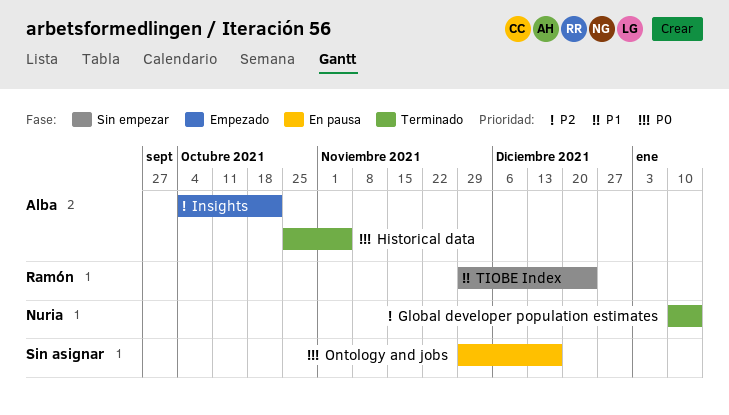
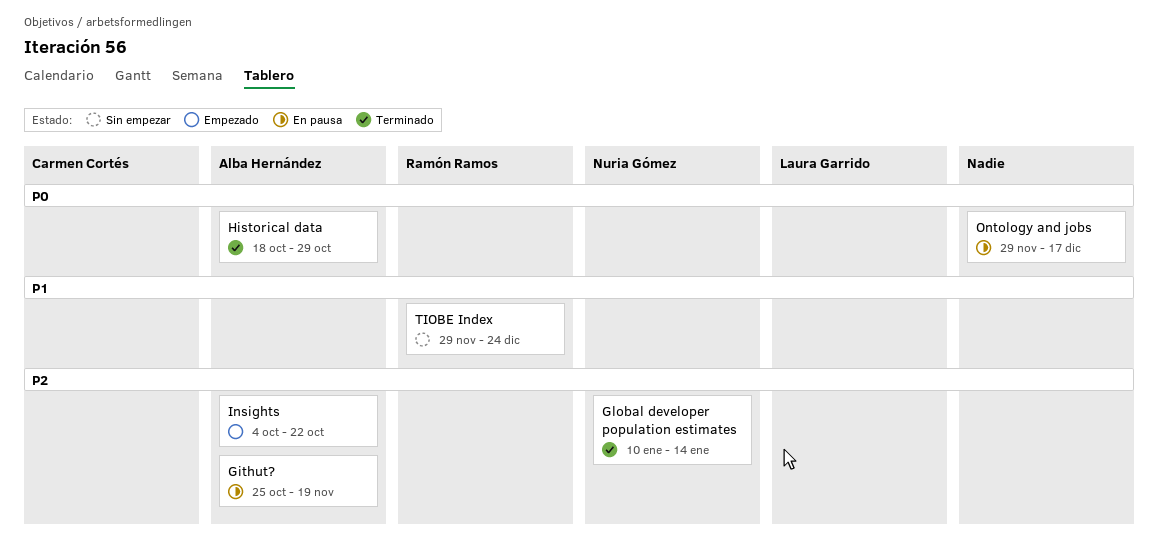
Githut?: none -> present
Historical data, start: Oct 25 -> Oct 18
Historical data, due: Nov 5 -> Oct 29

